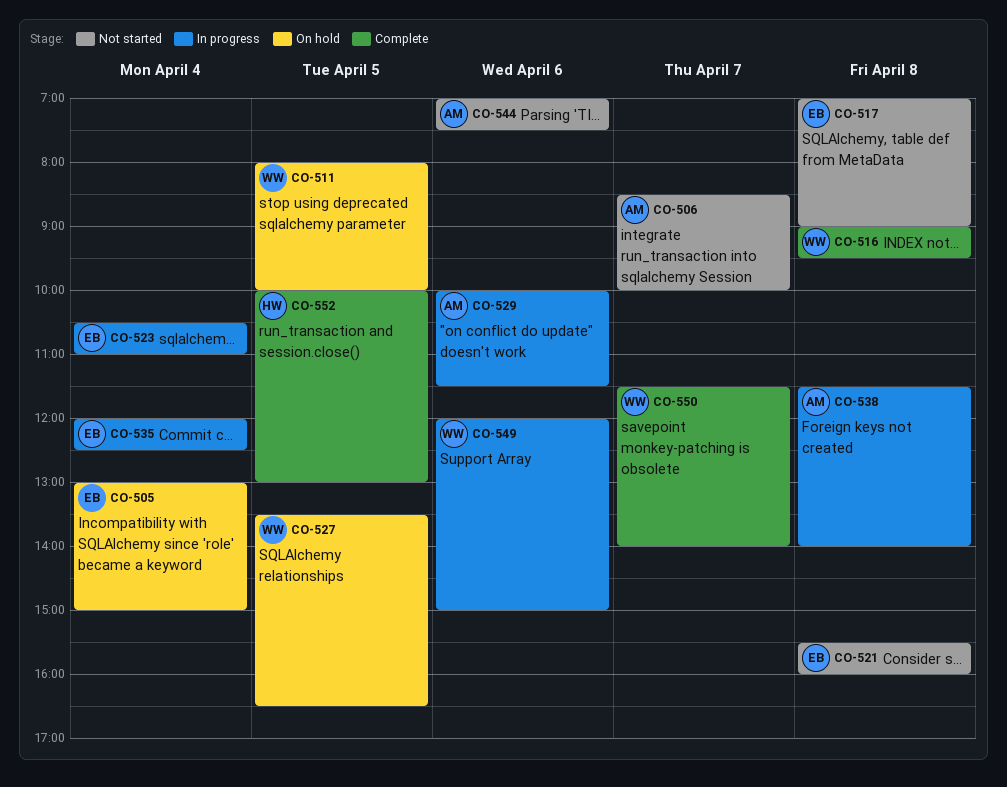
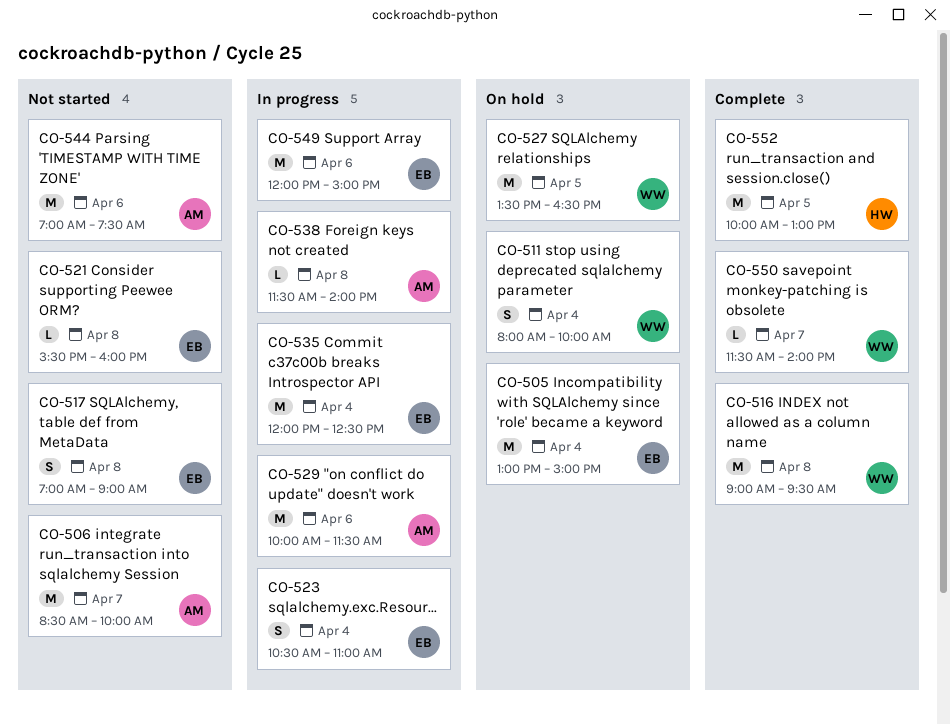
CO-511, day: Apr 5 -> Apr 4
CO-549, owner: WW -> EB

